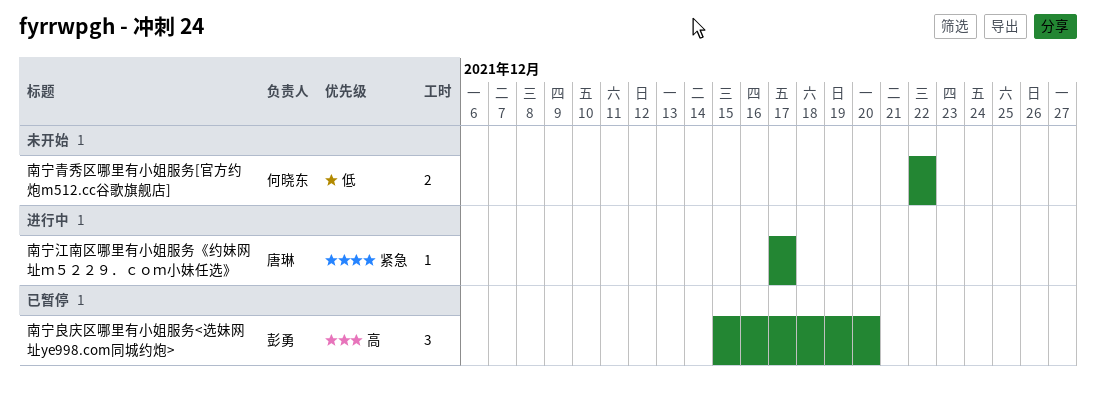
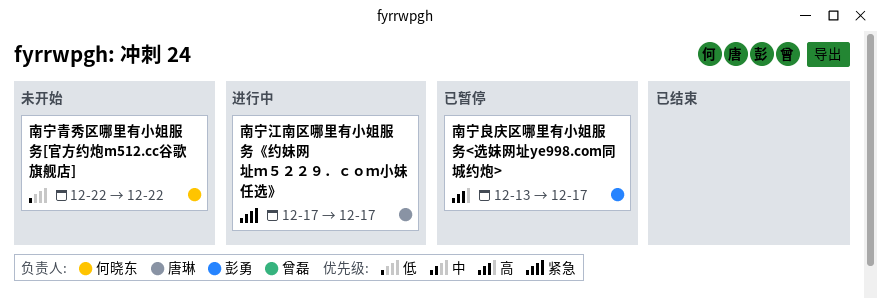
南宁良庆区哪里有小姐服务<选妹网址ye998.com同城约炮>, start: Dec 15 -> Dec 13
南宁良庆区哪里有小姐服务<选妹网址ye998.com同城约炮>, due: Dec 20 -> Dec 17

